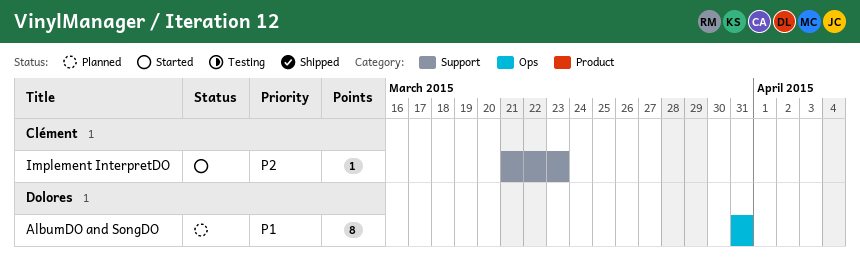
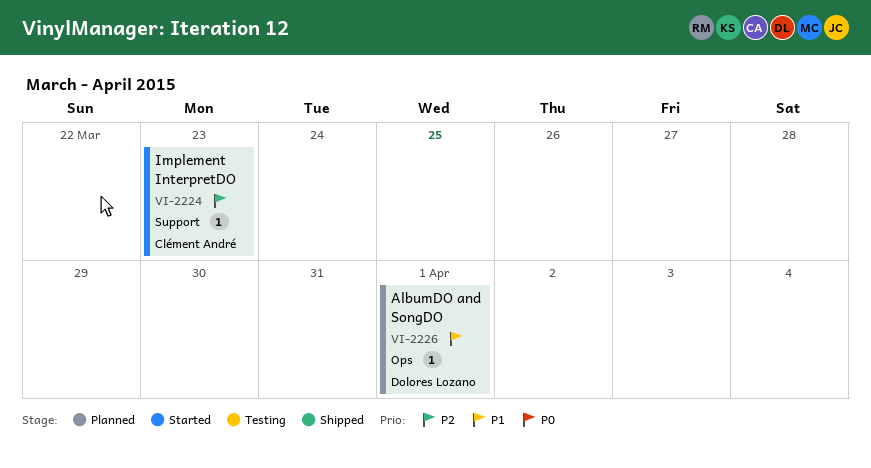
AlbumDO and SongDO, estimate: 8 -> 1
AlbumDO and SongDO, due: Mar 31 -> Apr 1

